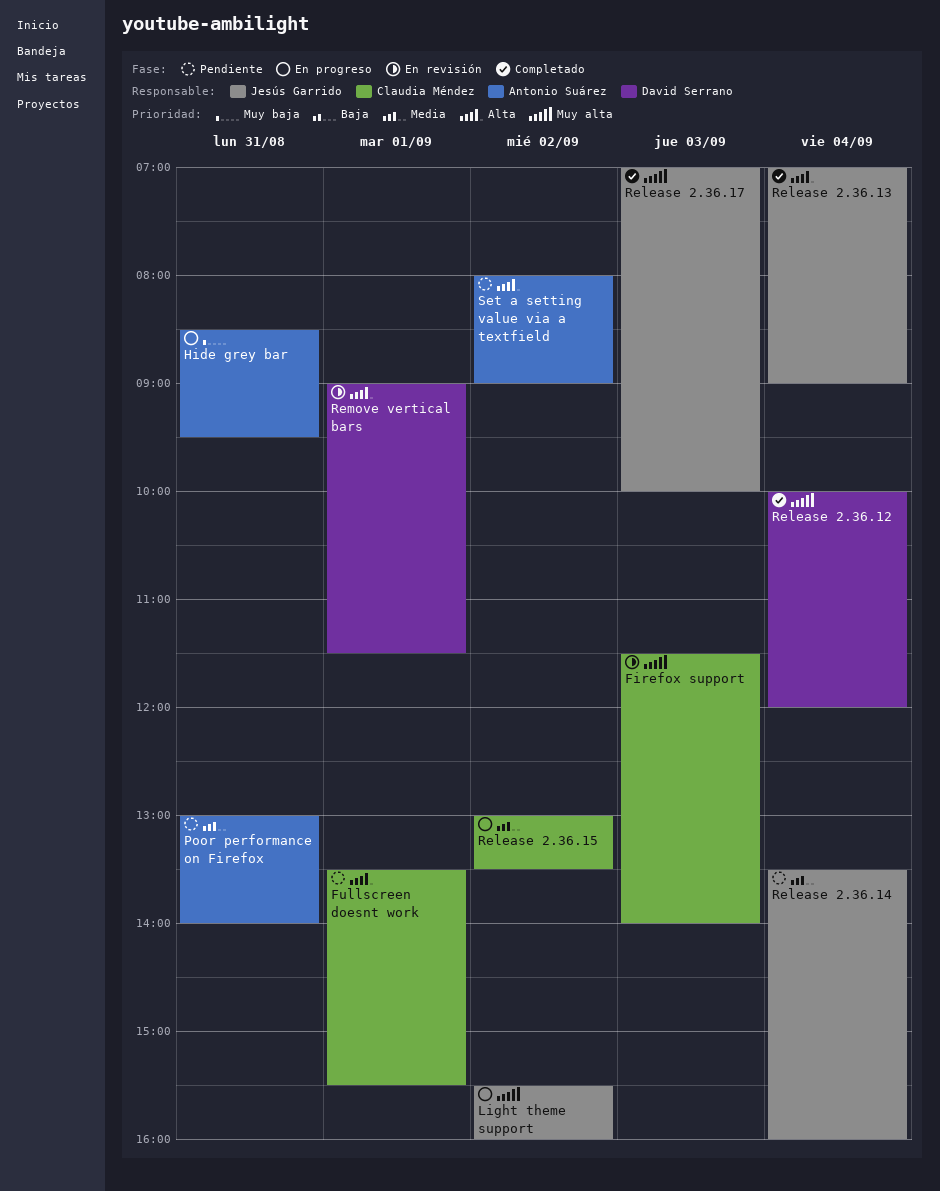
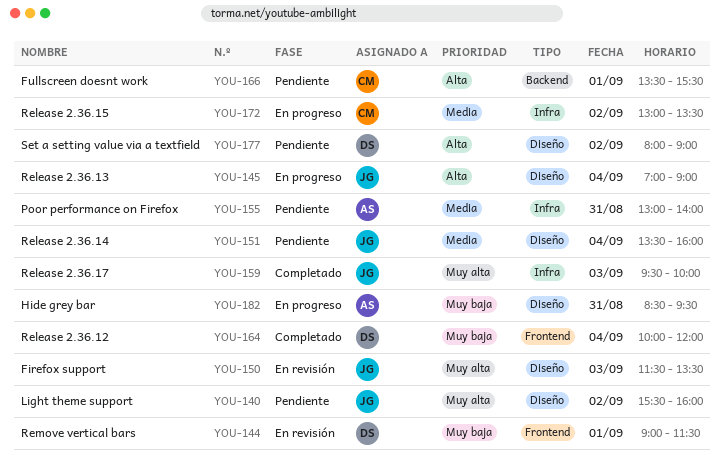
Firefox support, owner: Claudia Méndez -> Jesús Garrido
Firefox support, ends: 14:00 -> 13:30
Light theme support, status: En progreso -> Pendiente
Release 2.36.12, priority: Muy alta -> Muy baja
Release 2.36.13, status: Completado -> En progreso
Release 2.36.17, begins: 07:00 -> 09:30
Remove vertical bars, priority: Alta -> Muy baja
Set a setting value via a textfield, owner: Antonio Suárez -> David Serrano

